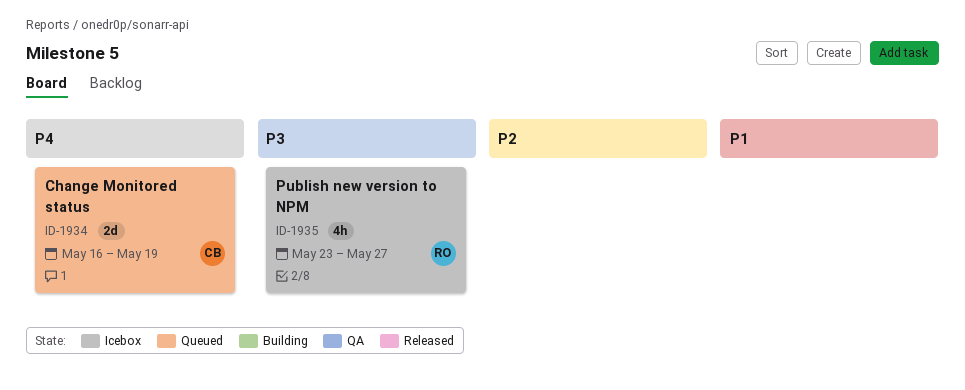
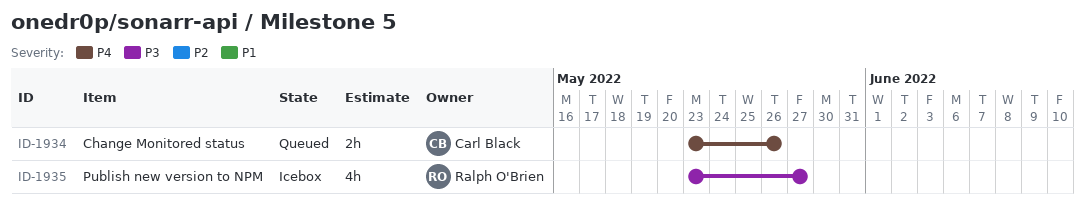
ID-1934, estimate: 2d -> 2h
ID-1934, start: May 16 -> May 23
ID-1934, due: May 19 -> May 26

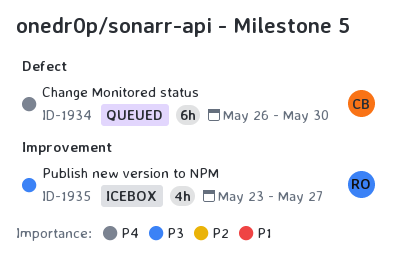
ID-1934, estimate: 2h -> 6h
ID-1934, start: May 23 -> May 26
ID-1934, due: May 26 -> May 30

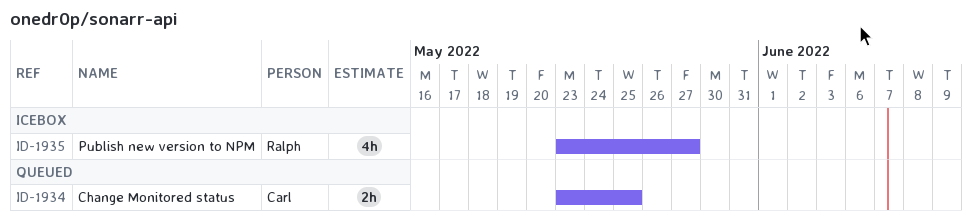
ID-1934, estimate: 6h -> 2h
ID-1934, start: May 26 -> May 23
ID-1934, due: May 30 -> May 25

